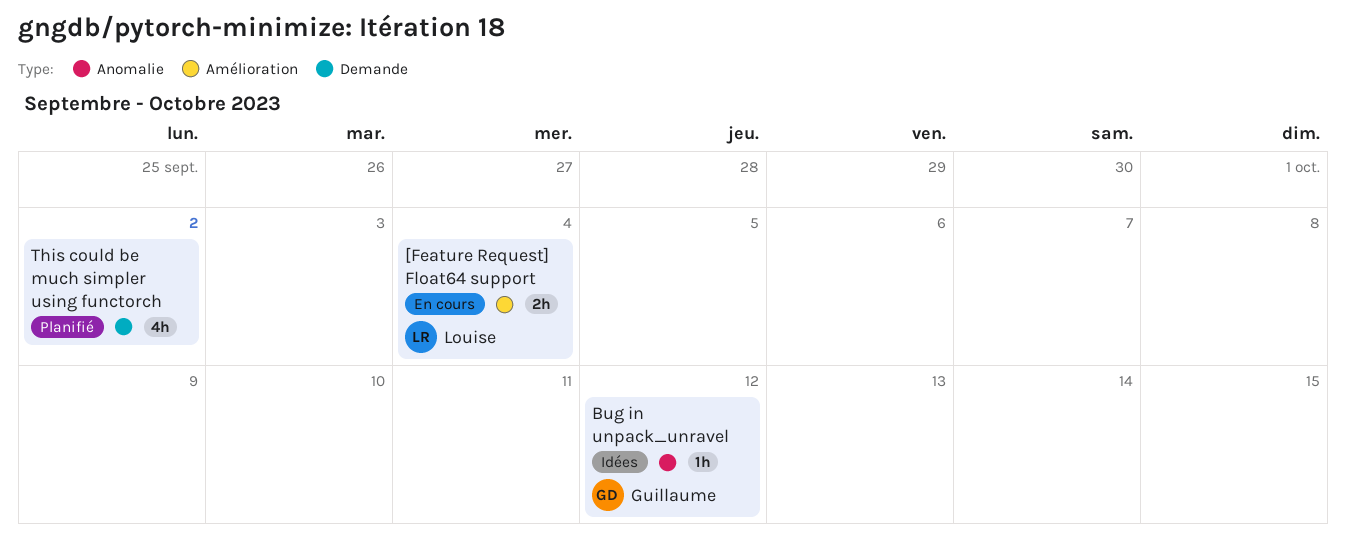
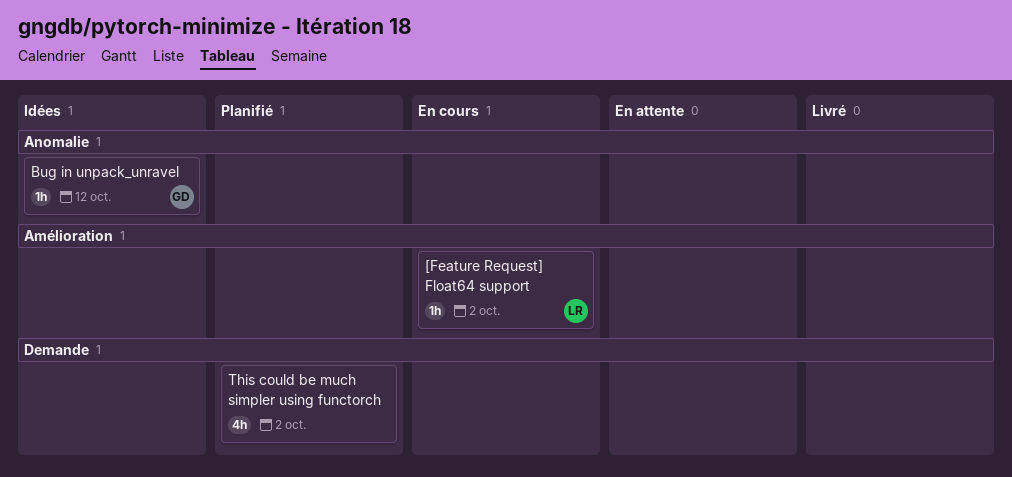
[Feature Request] Float64 support, estimate: 2h -> 1h
[Feature Request] Float64 support, due: Oct 4 -> Oct 2

